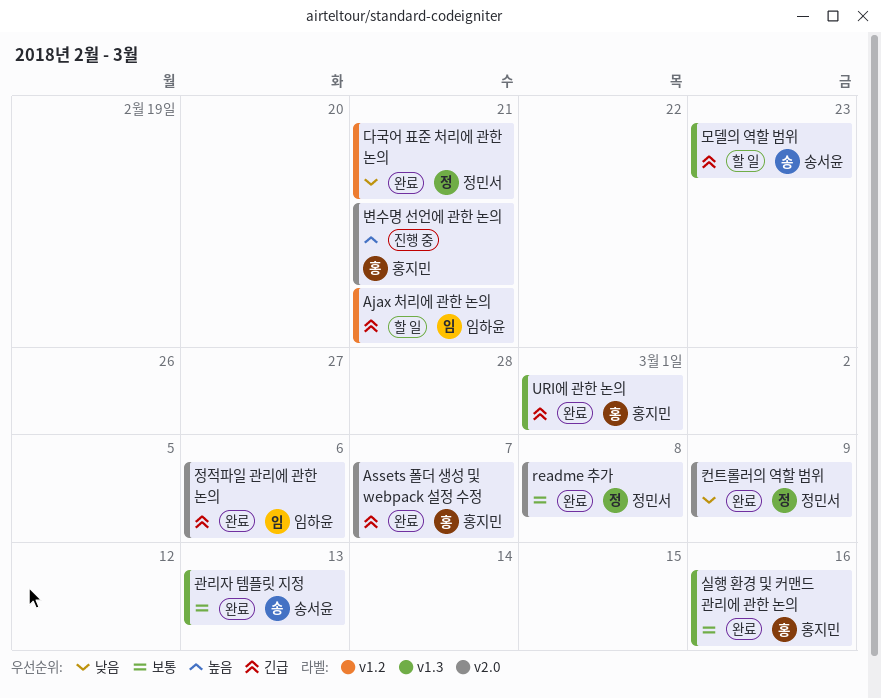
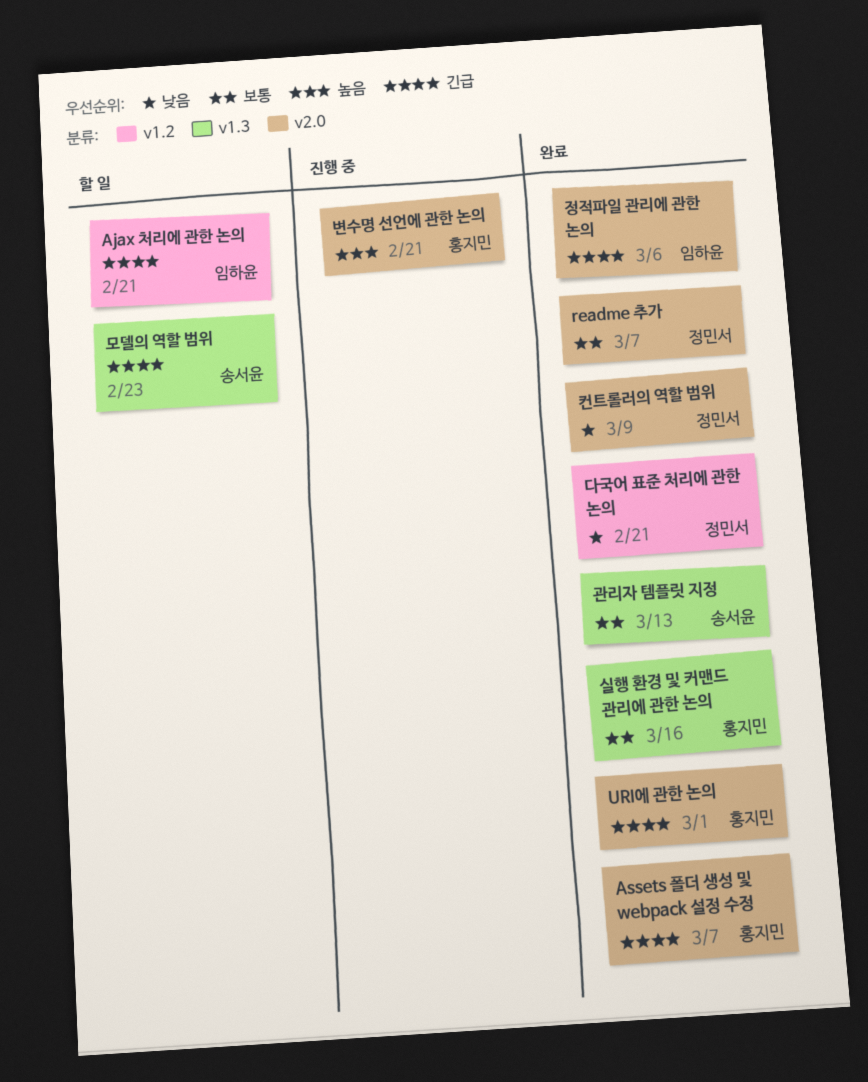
readme 추가, due: Mar 8 -> Mar 7
URI에 관한 논의, label: v1.3 -> v2.0

